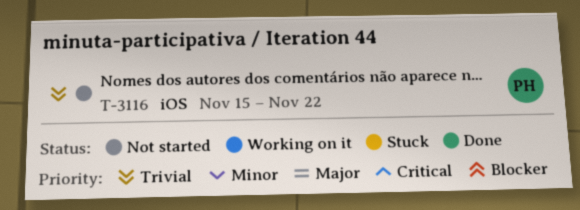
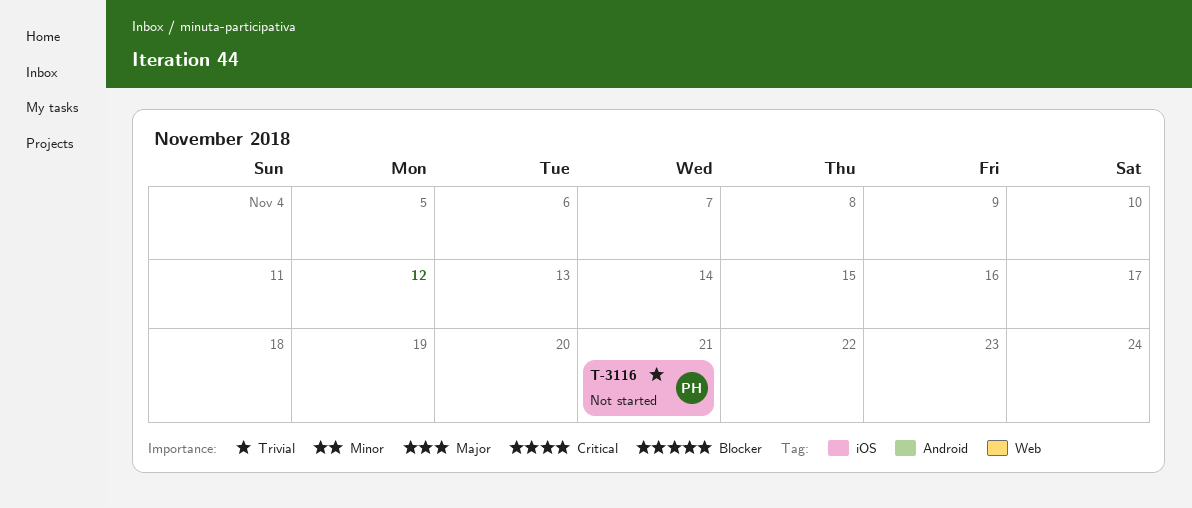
T-3116, due: Nov 22 -> Nov 21

